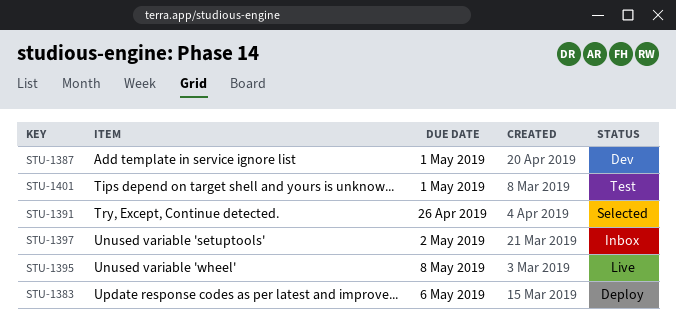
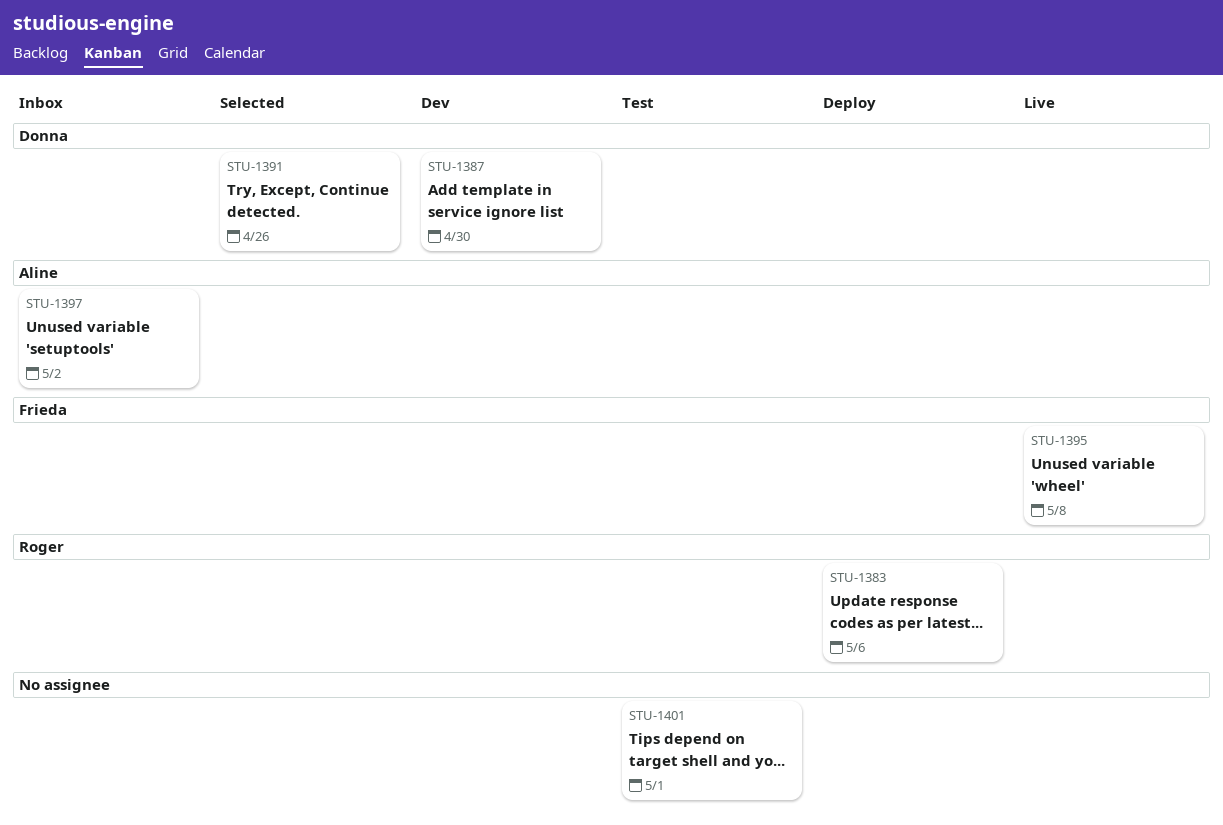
STU-1387, due: May 1 -> Apr 30

